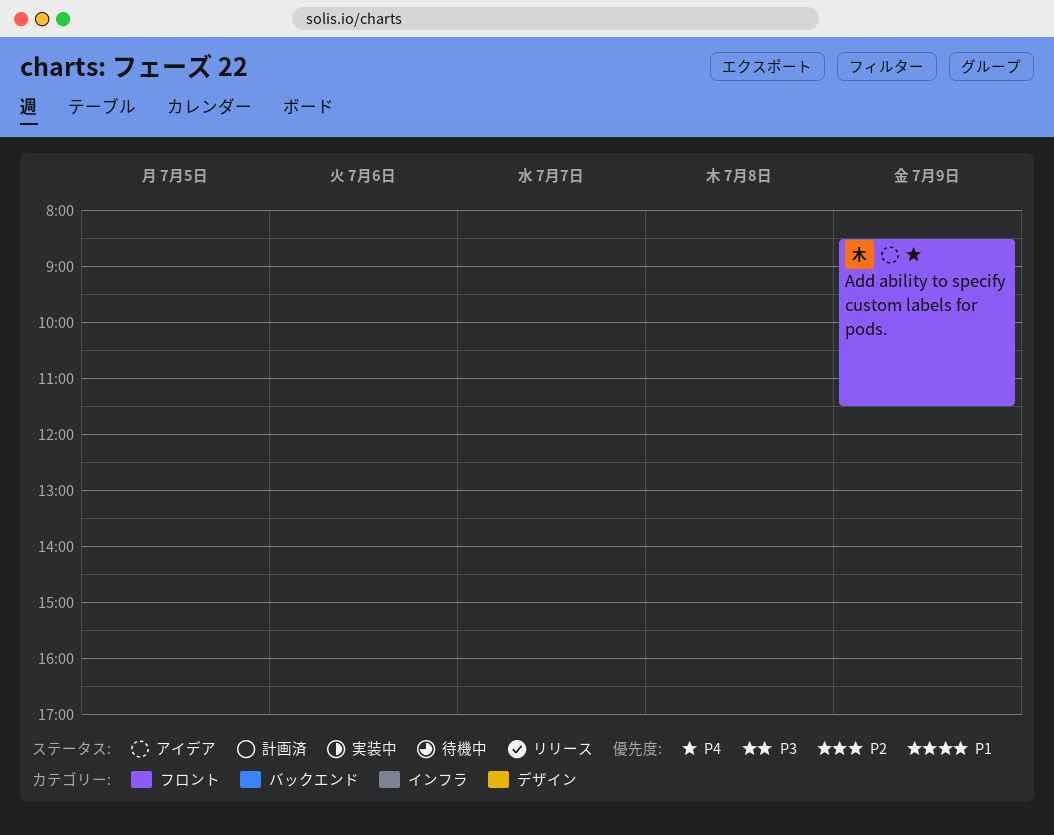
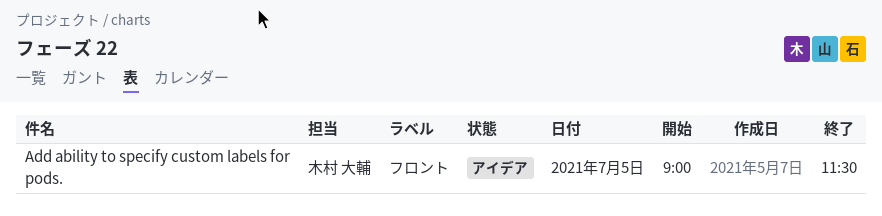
Add ability to specify custom labels for pods., day: Jul 9 -> Jul 5
Add ability to specify custom labels for pods., begins: 08:30 -> 09:00

